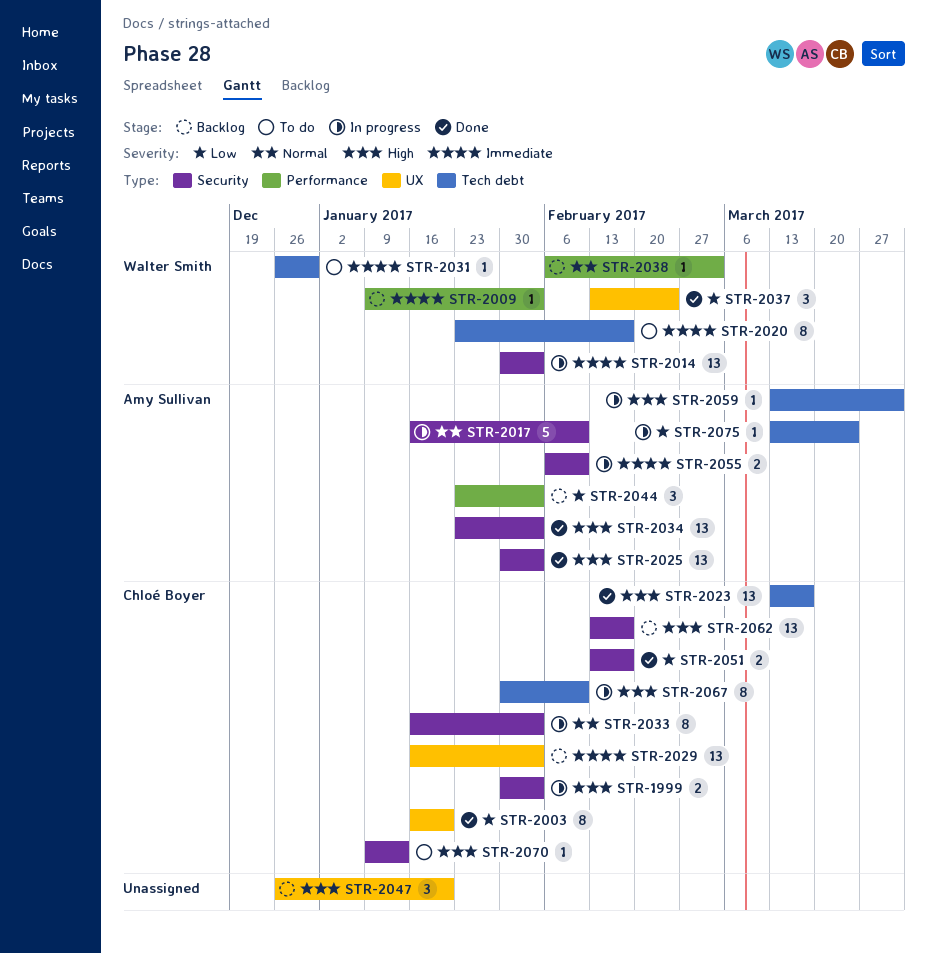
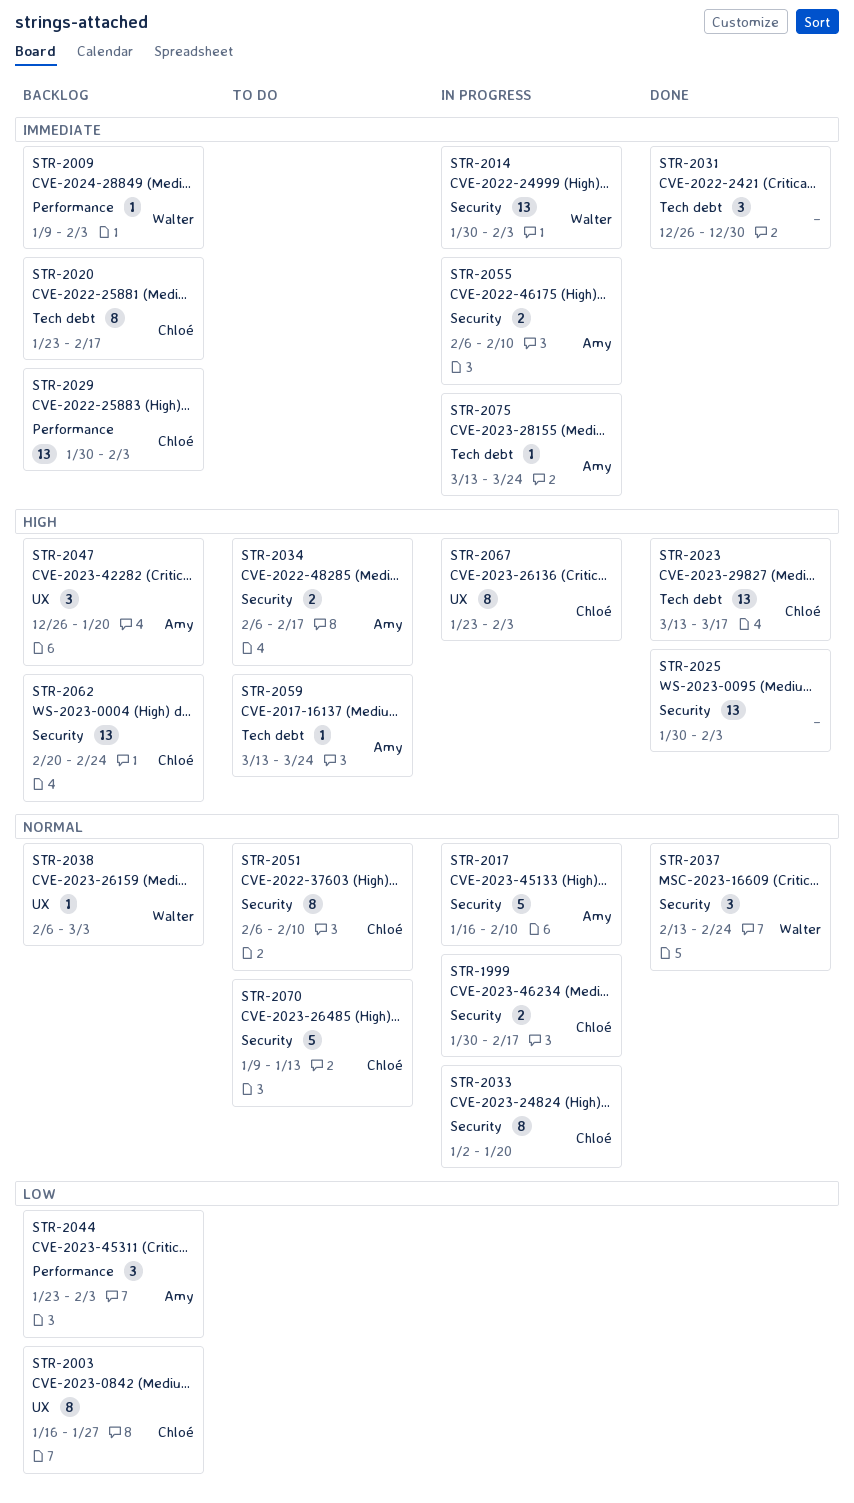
STR-1999, priority: High -> Normal
STR-1999, due: Feb 3 -> Feb 17
STR-2003, status: Done -> Backlog
STR-2003, due: Jan 20 -> Jan 27
STR-2020, status: To do -> Backlog
STR-2020, owner: Walter Smith -> Chloé Boyer
STR-2025, owner: Amy Sullivan -> none
STR-2029, label: UX -> Performance
STR-2029, start: Jan 16 -> Jan 30
STR-2031, status: To do -> Done
STR-2031, owner: Walter Smith -> none
STR-2031, estimate: 1 -> 3
STR-2033, start: Jan 16 -> Jan 2
STR-2033, due: Feb 3 -> Jan 20
STR-2034, status: Done -> To do
STR-2034, estimate: 13 -> 2
STR-2034, start: Jan 23 -> Feb 6
STR-2034, due: Feb 3 -> Feb 17
STR-2037, priority: Low -> Normal
STR-2037, label: UX -> Security
STR-2038, label: Performance -> UX
STR-2047, owner: none -> Amy Sullivan
STR-2051, status: Done -> To do
STR-2051, priority: Low -> Normal
STR-2051, estimate: 2 -> 8
STR-2051, start: Feb 13 -> Feb 6
STR-2051, due: Feb 17 -> Feb 10
STR-2059, status: In progress -> To do
STR-2059, due: Mar 31 -> Mar 24
STR-2062, start: Feb 13 -> Feb 20
STR-2062, due: Feb 17 -> Feb 24
STR-2067, label: Tech debt -> UX
STR-2067, start: Jan 30 -> Jan 23
STR-2067, due: Feb 10 -> Feb 3
STR-2070, priority: High -> Normal
STR-2070, estimate: 1 -> 5
STR-2075, priority: Low -> Immediate

